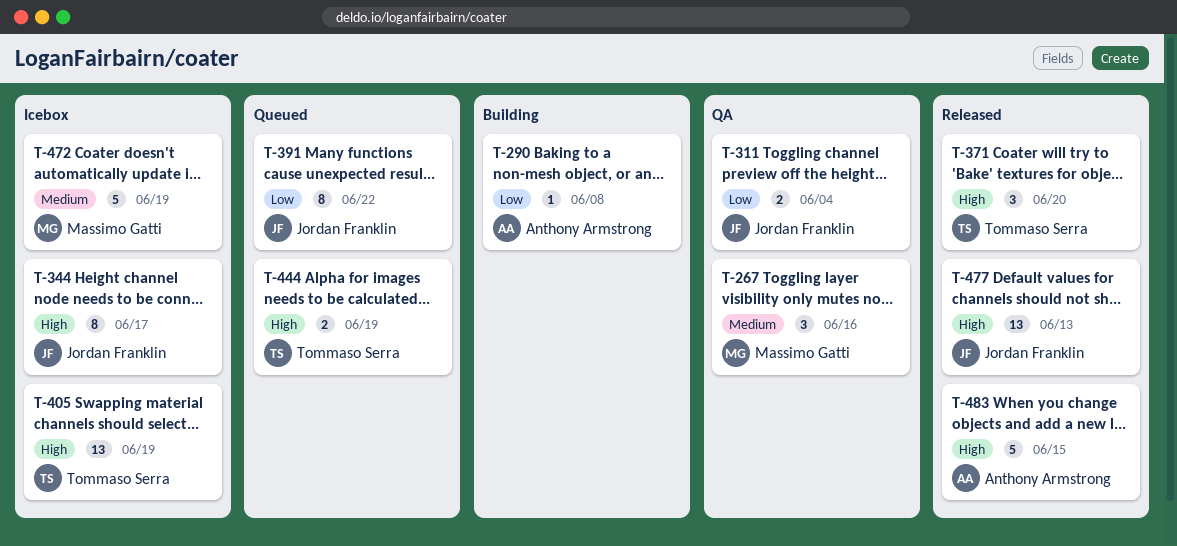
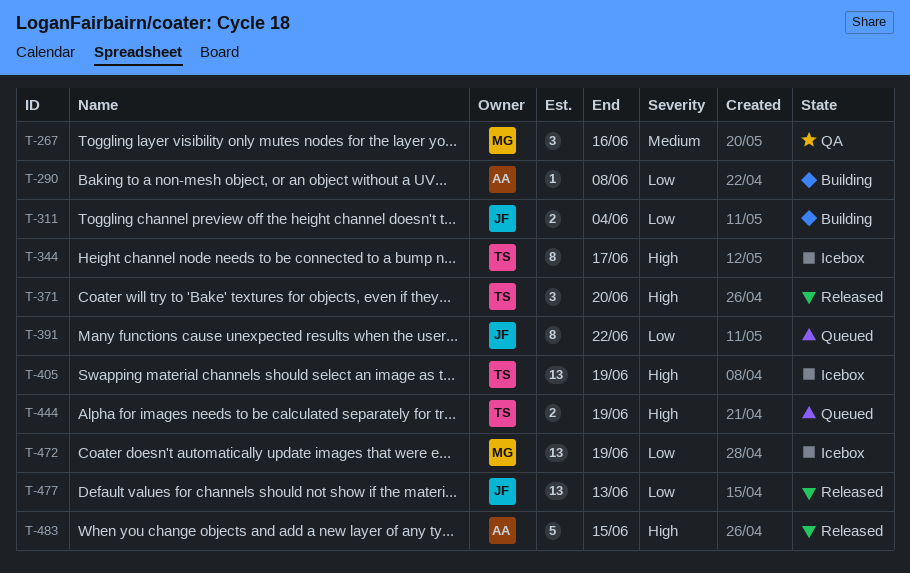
T-311, status: QA -> Building
T-344, owner: Jordan Franklin -> Tommaso Serra
T-472, priority: Medium -> Low
T-472, estimate: 5 -> 13
T-477, priority: High -> Low

